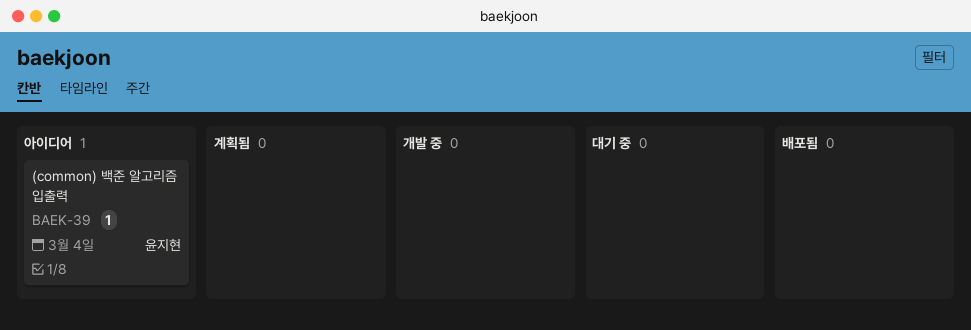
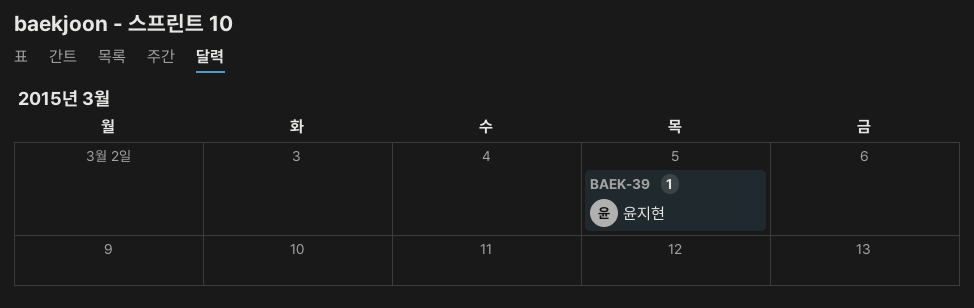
BAEK-39, due: Mar 4 -> Mar 5

